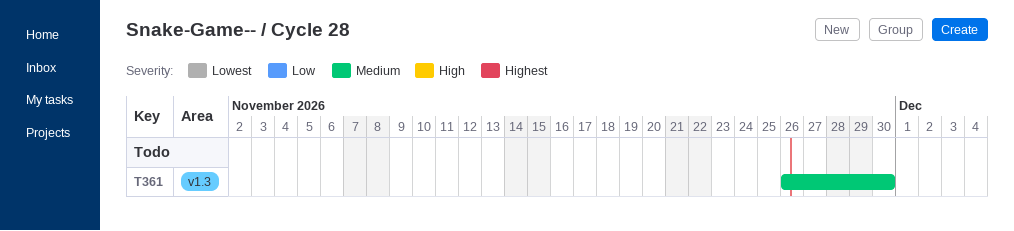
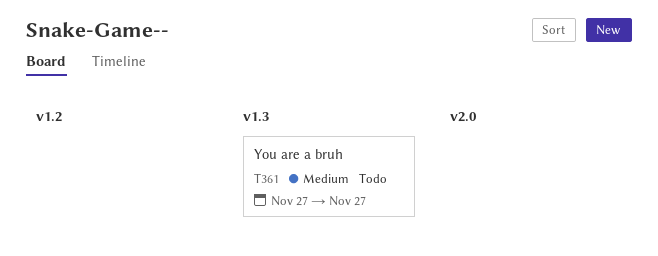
T361, start: Nov 26 -> Nov 27
T361, due: Nov 30 -> Nov 27

